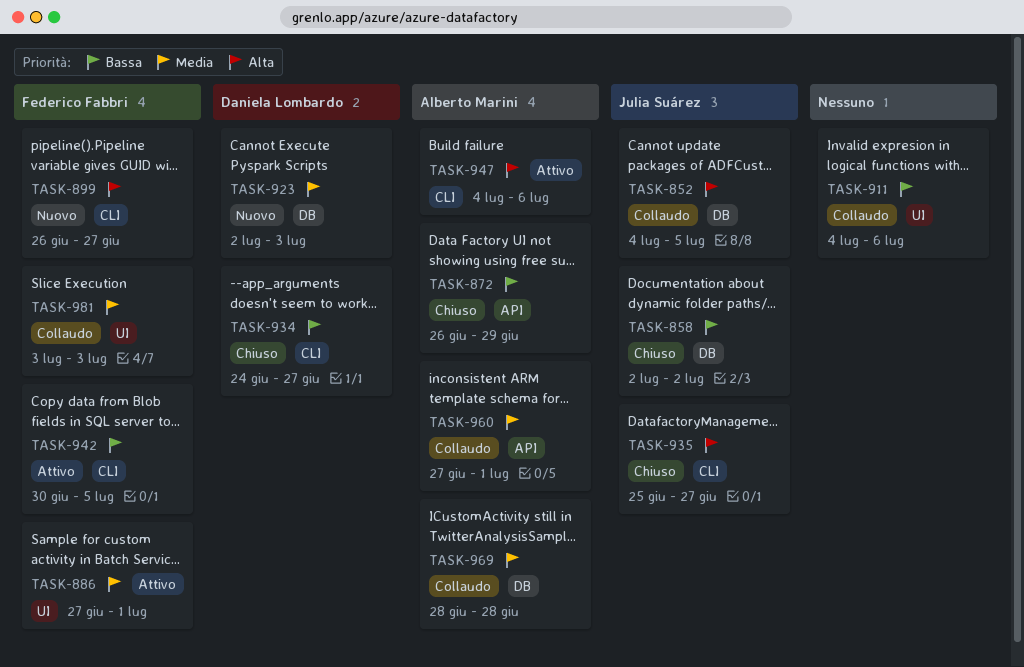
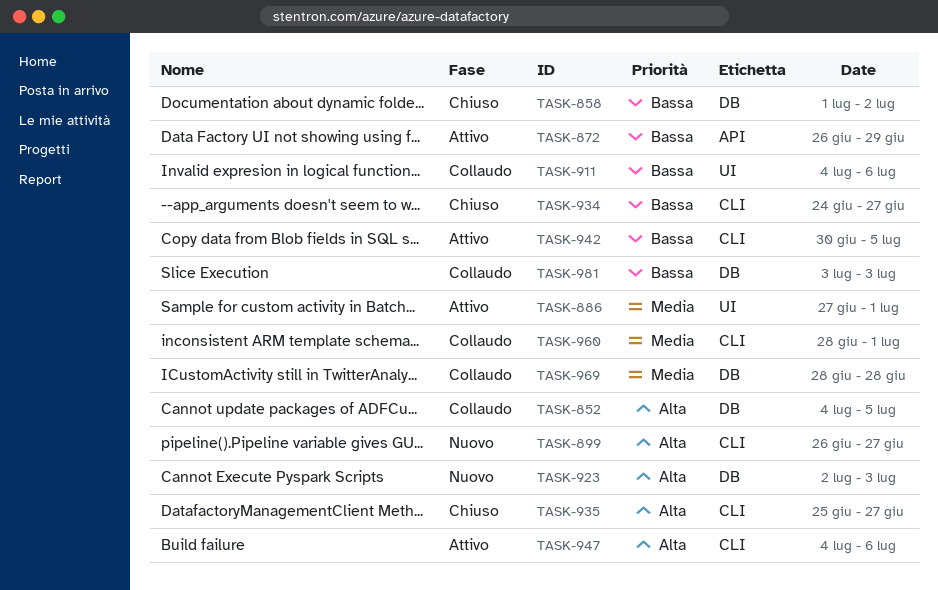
TASK-858, start: Jul 2 -> Jul 1
TASK-872, status: Chiuso -> Attivo
TASK-923, priority: Media -> Alta
TASK-960, label: API -> CLI
TASK-960, start: Jun 27 -> Jun 28
TASK-981, priority: Media -> Bassa
TASK-981, label: UI -> DB

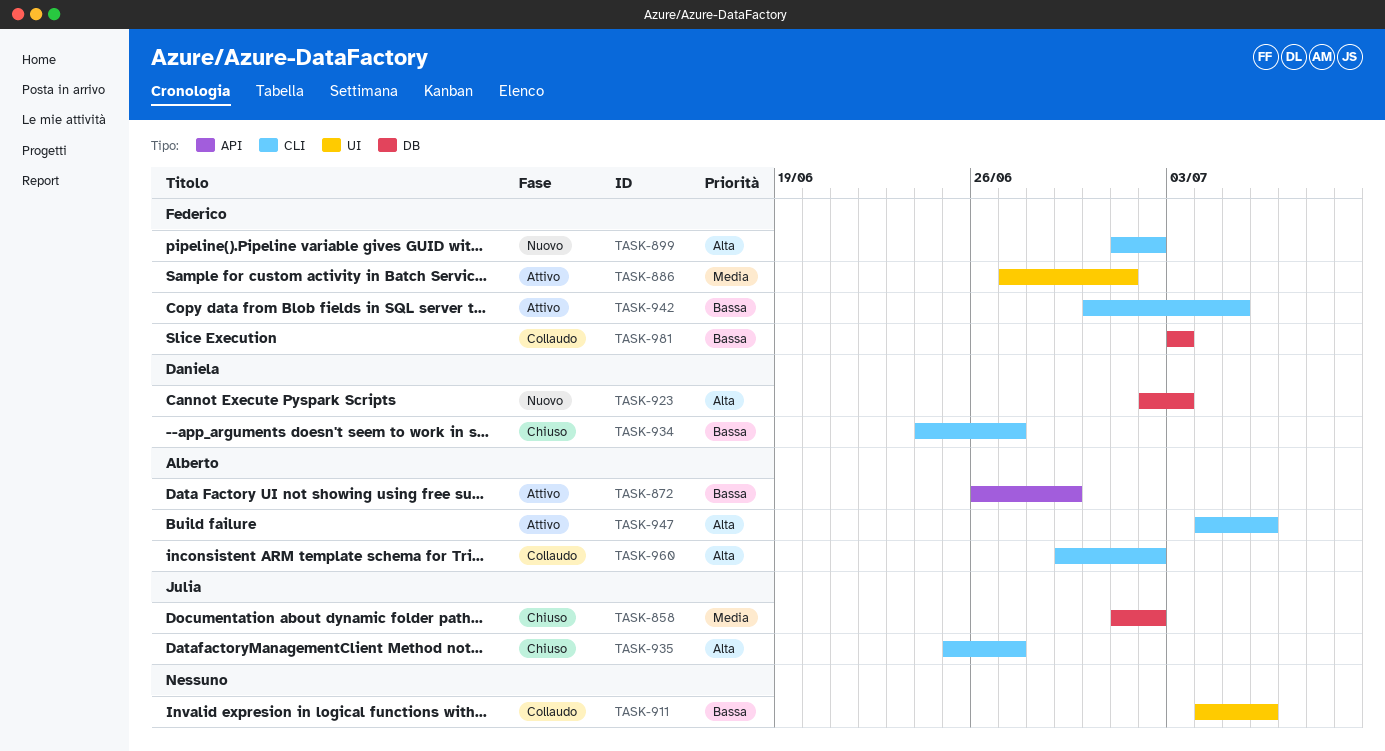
TASK-852: present -> none
TASK-858, priority: Bassa -> Media
TASK-899, start: Jun 26 -> Jul 1
TASK-899, due: Jun 27 -> Jul 2
TASK-960, priority: Media -> Alta
TASK-960, start: Jun 28 -> Jun 29
TASK-960, due: Jul 1 -> Jul 2
TASK-969: present -> none

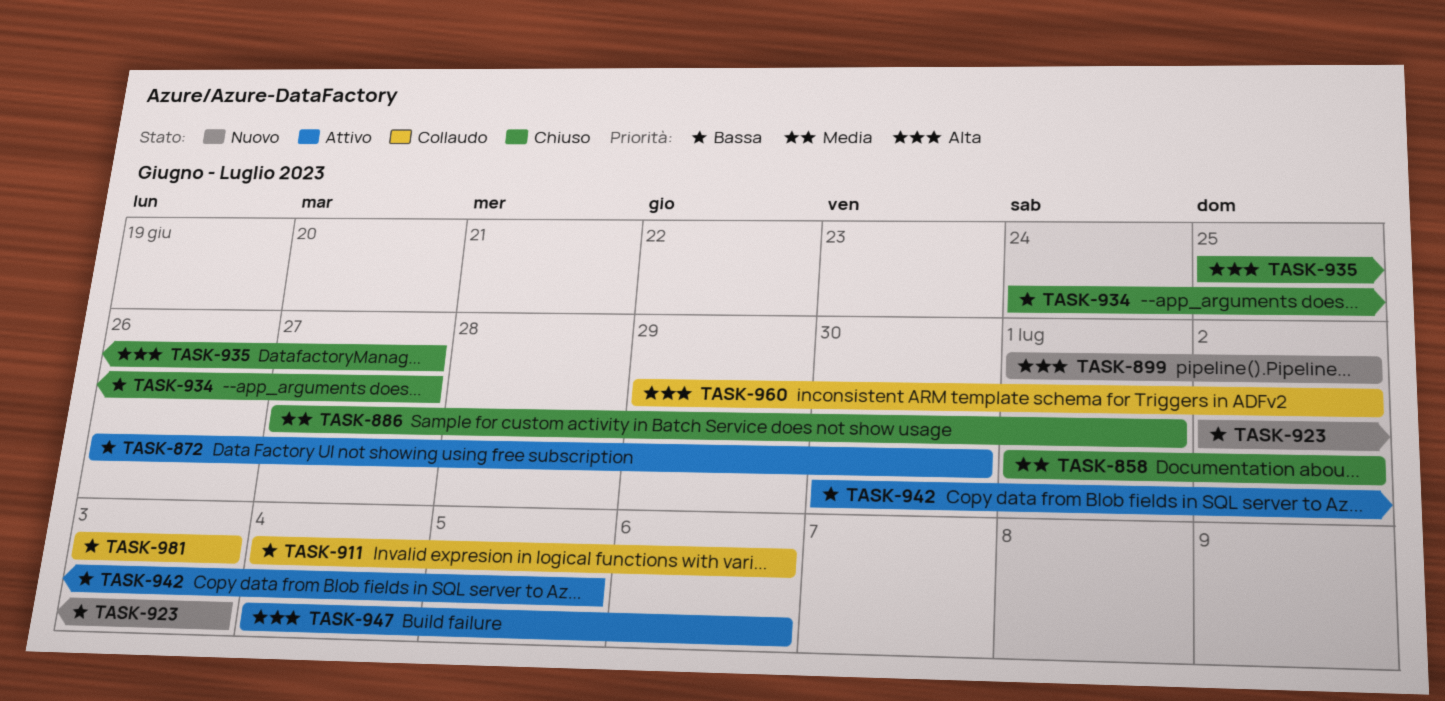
TASK-872, due: Jun 29 -> Jun 30
TASK-886, status: Attivo -> Chiuso
TASK-923, priority: Alta -> Bassa

